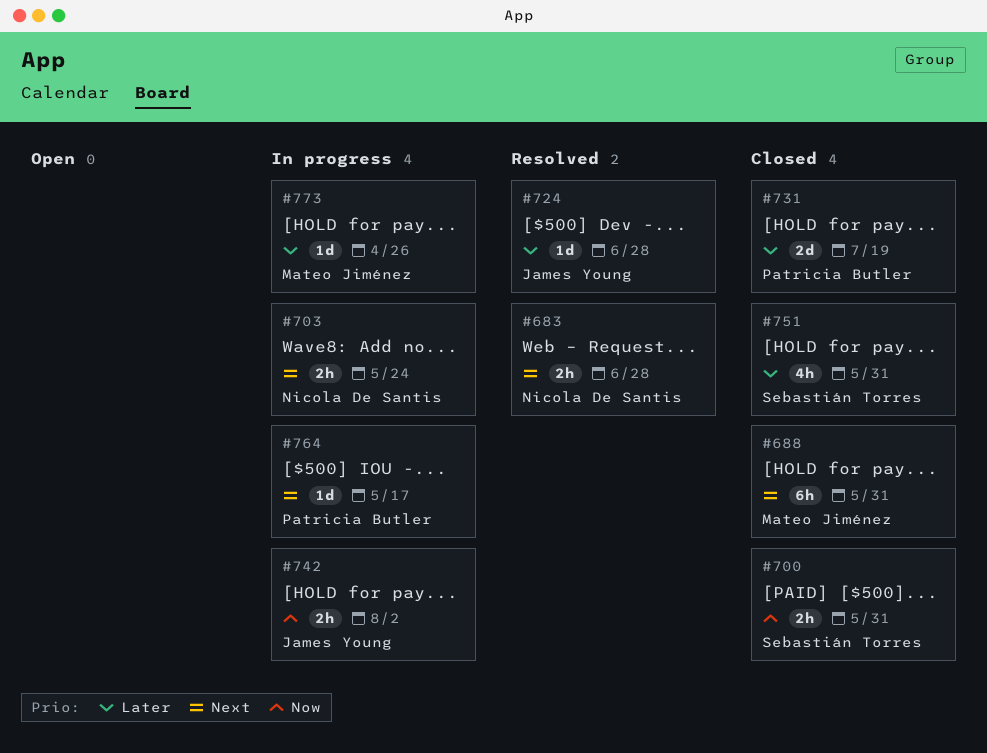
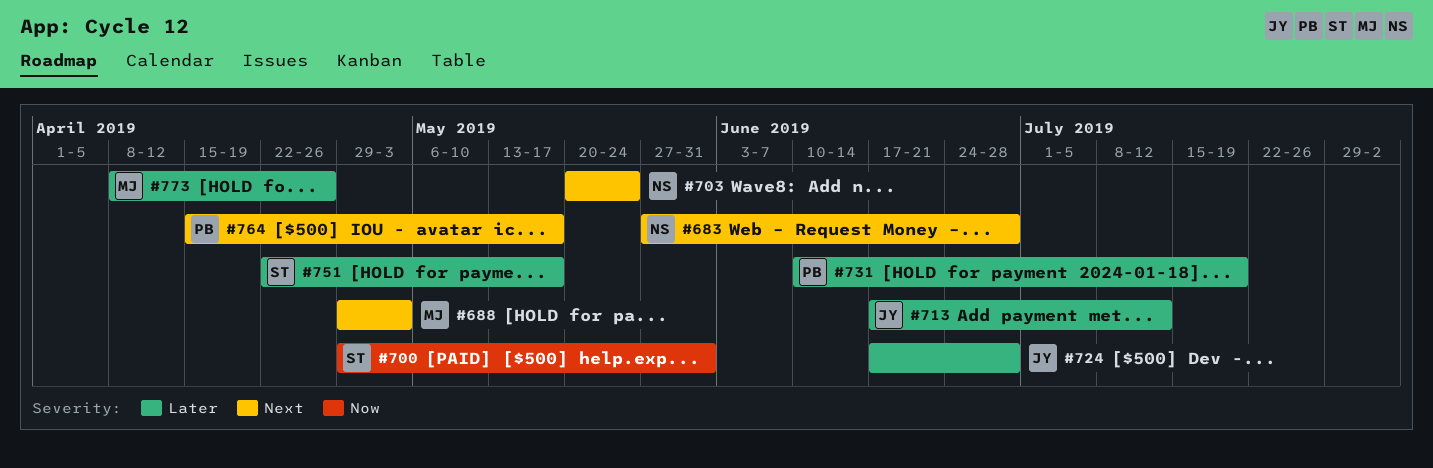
#688, due: May 31 -> May 3
#713: none -> present
#742: present -> none
#751, due: May 31 -> May 17

